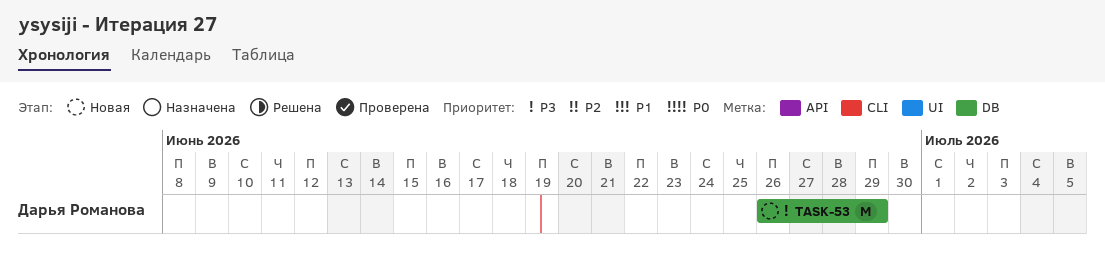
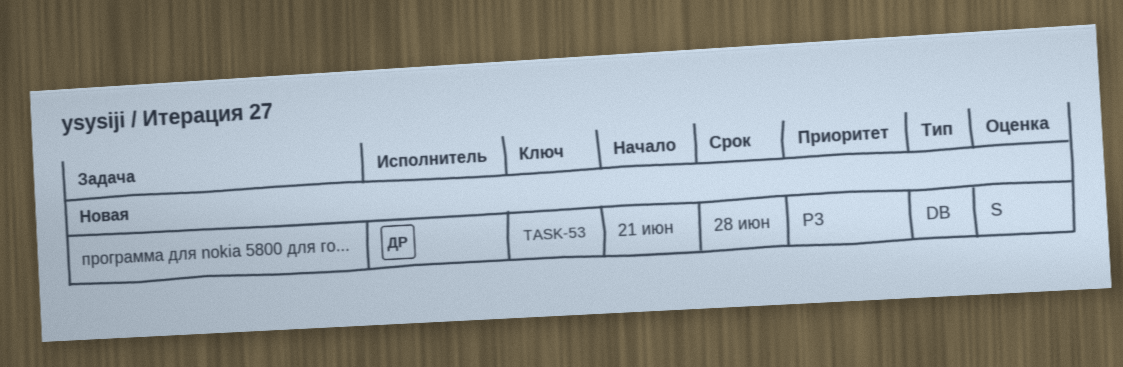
TASK-53, estimate: M -> S
TASK-53, start: Jun 26 -> Jun 21
TASK-53, due: Jun 29 -> Jun 28

